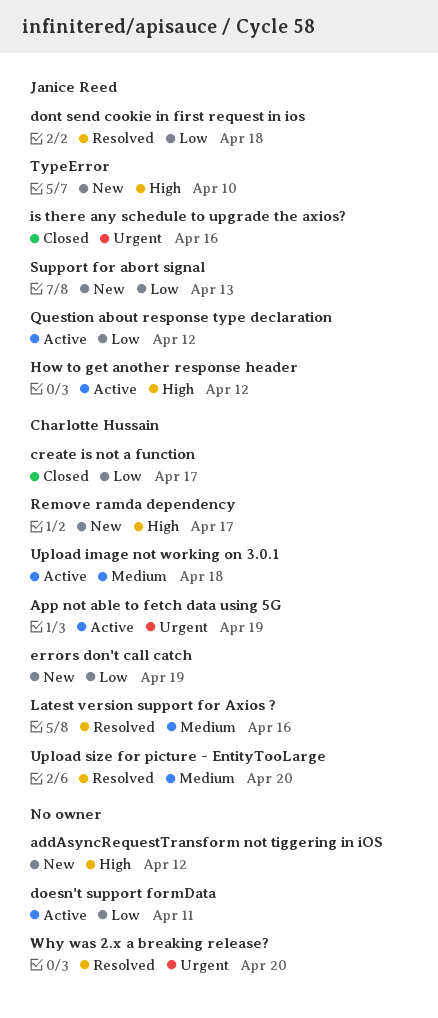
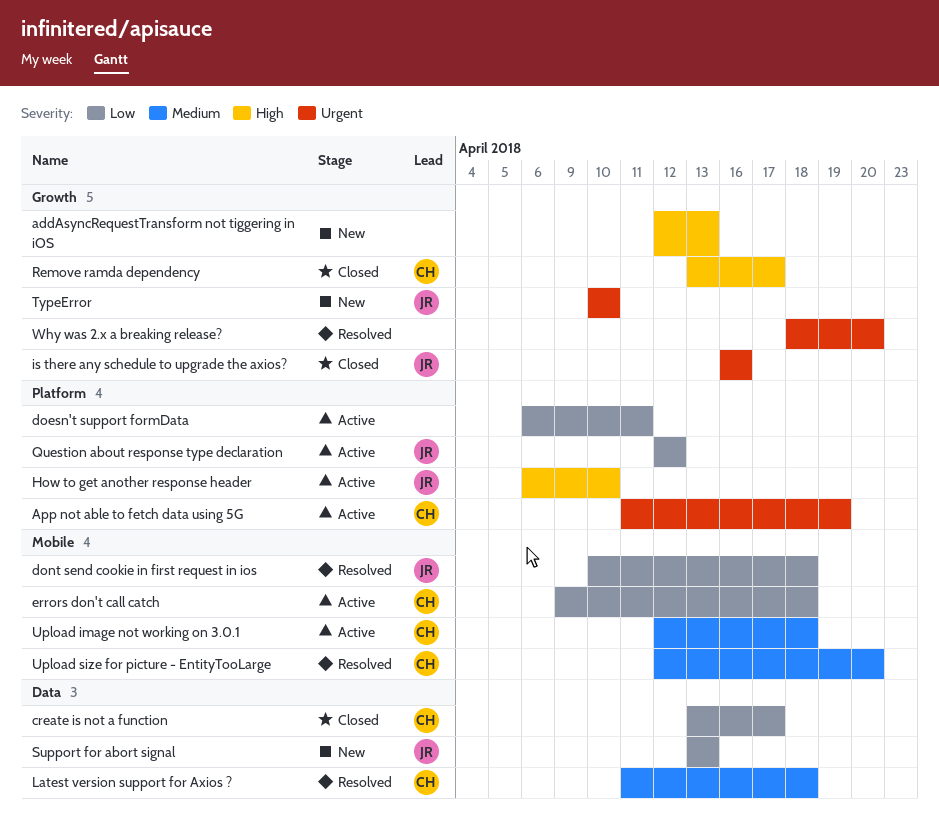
addAsyncRequestTransform not tiggering in iOS, due: Apr 12 -> Apr 13
errors don't call catch, status: New -> Active
errors don't call catch, due: Apr 19 -> Apr 18
How to get another response header, due: Apr 12 -> Apr 10
Latest version support for Axios ?, due: Apr 16 -> Apr 18
Remove ramda dependency, status: New -> Closed
TypeError, priority: High -> Urgent

